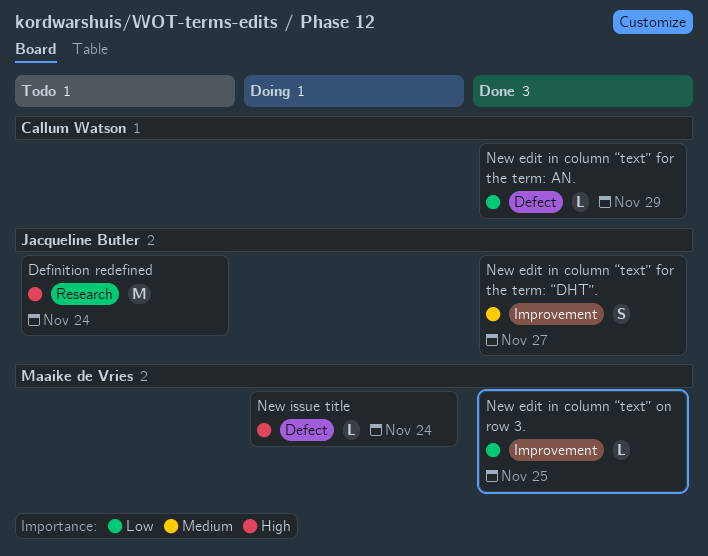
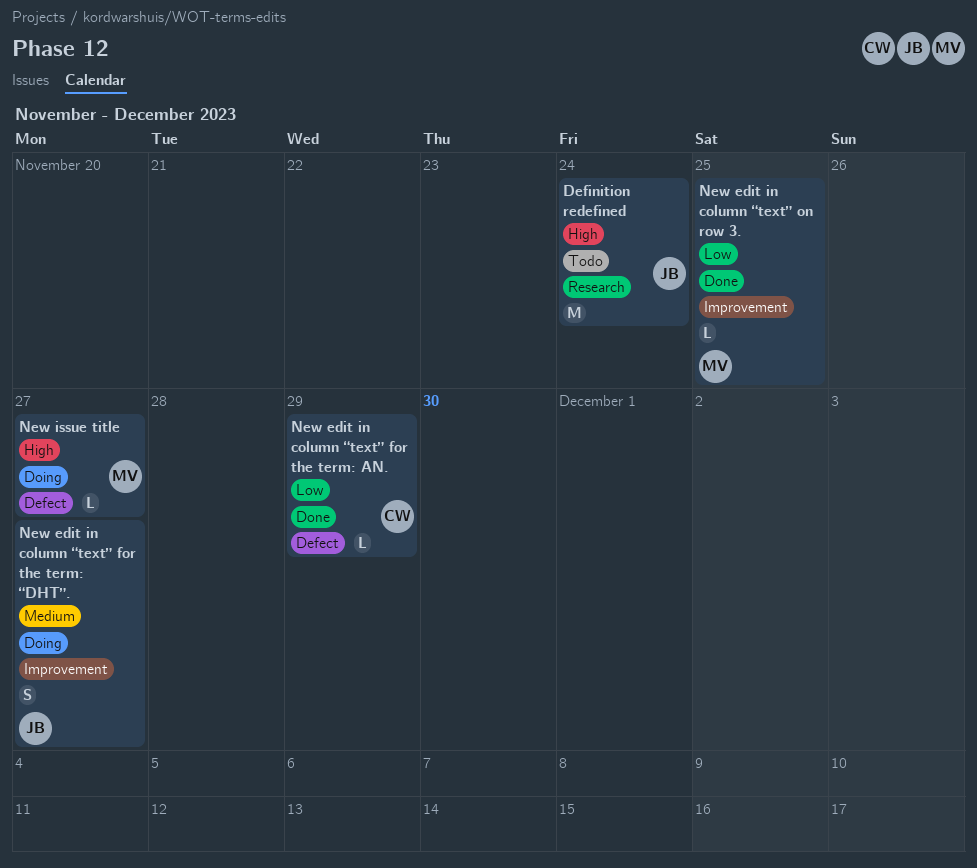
New edit in column “text” for the term: “DHT”., status: Done -> Doing
New issue title, due: Nov 24 -> Nov 27

